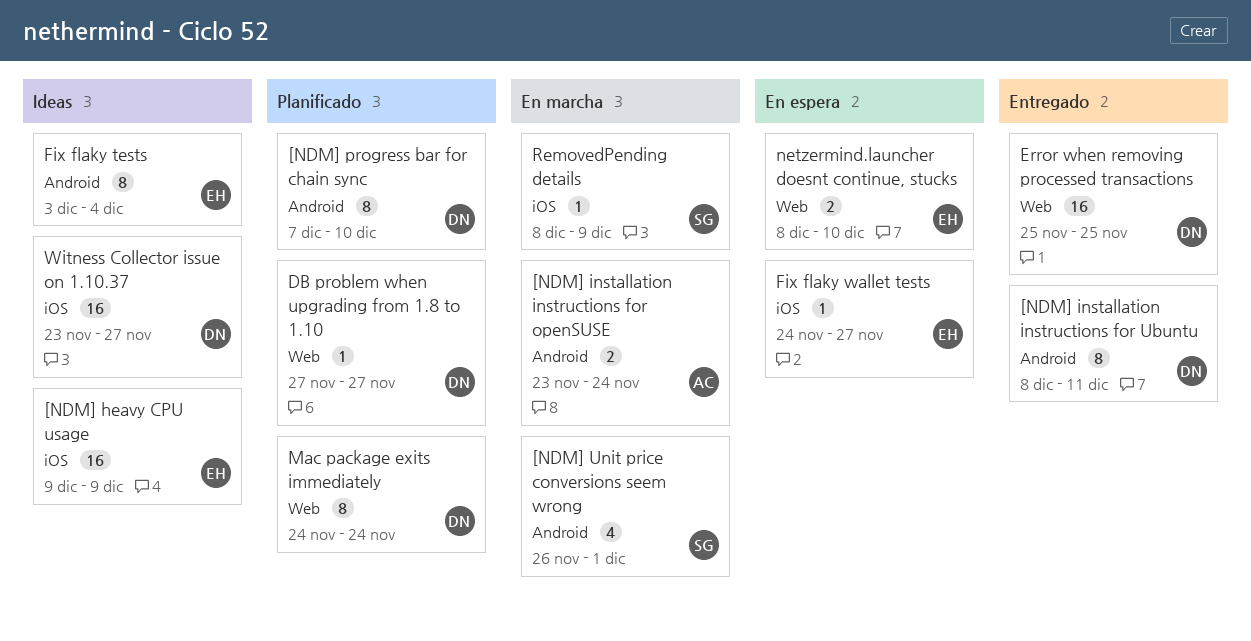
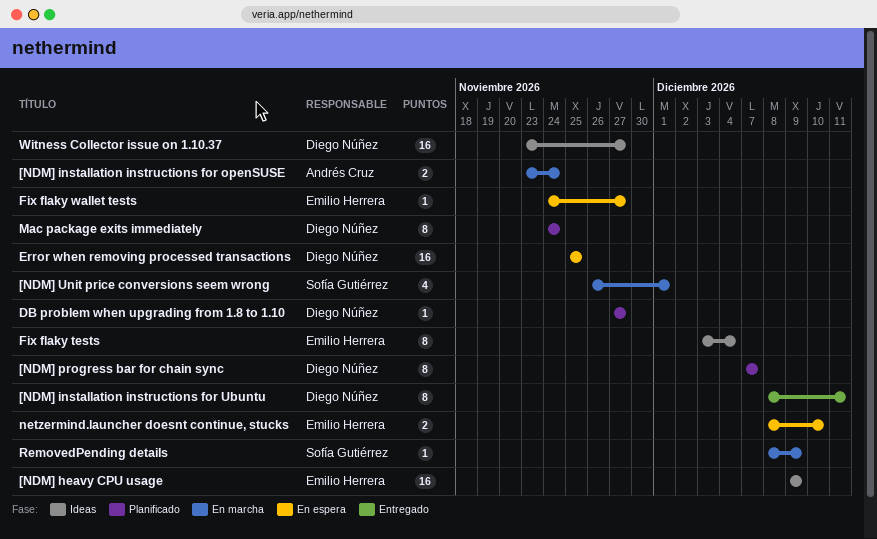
[NDM] progress bar for chain sync, due: Dec 10 -> Dec 7
Error when removing processed transactions, status: Entregado -> En espera

